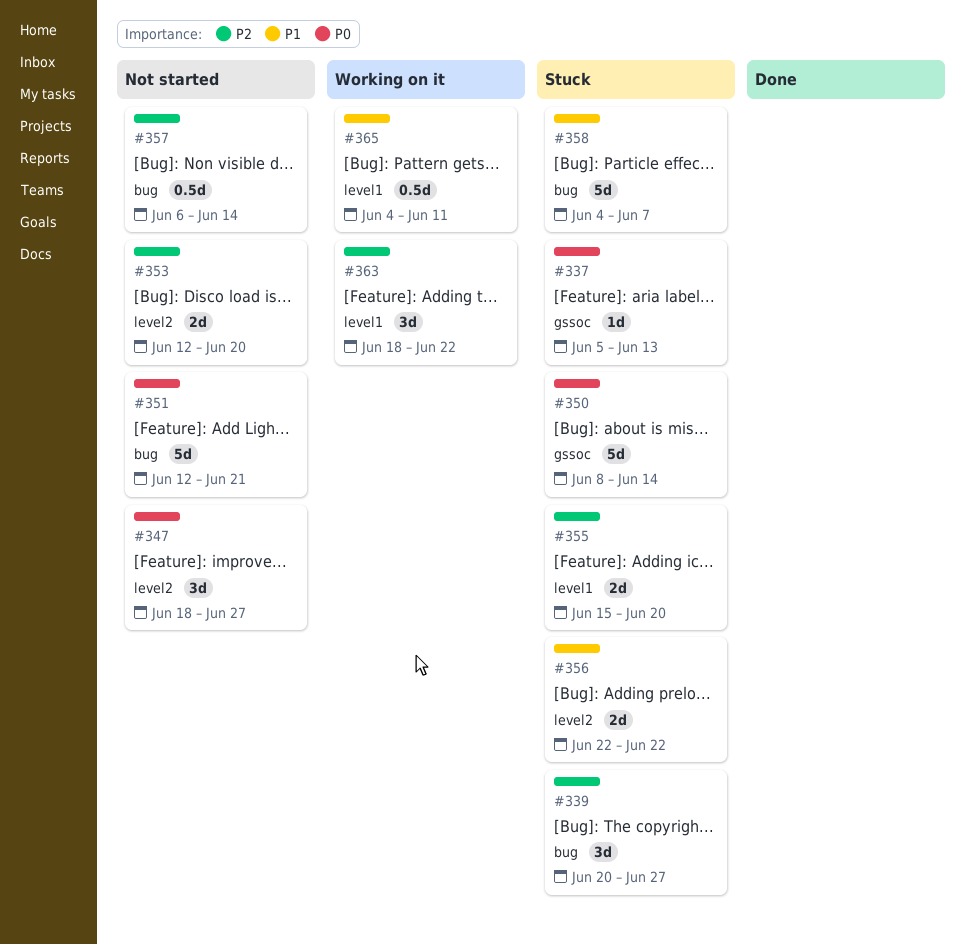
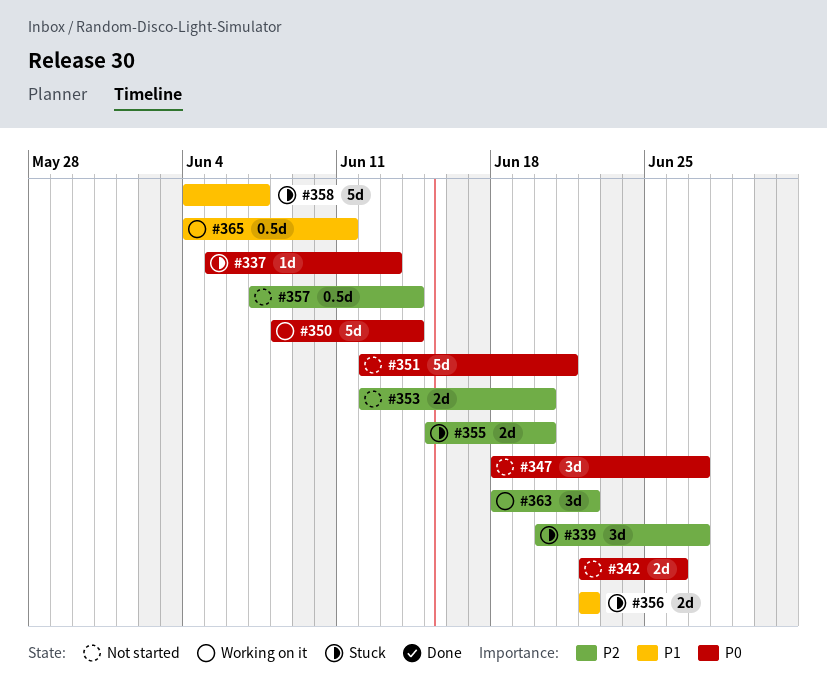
#342: none -> present
#350, status: Stuck -> Working on it
#357, start: Jun 6 -> Jun 7

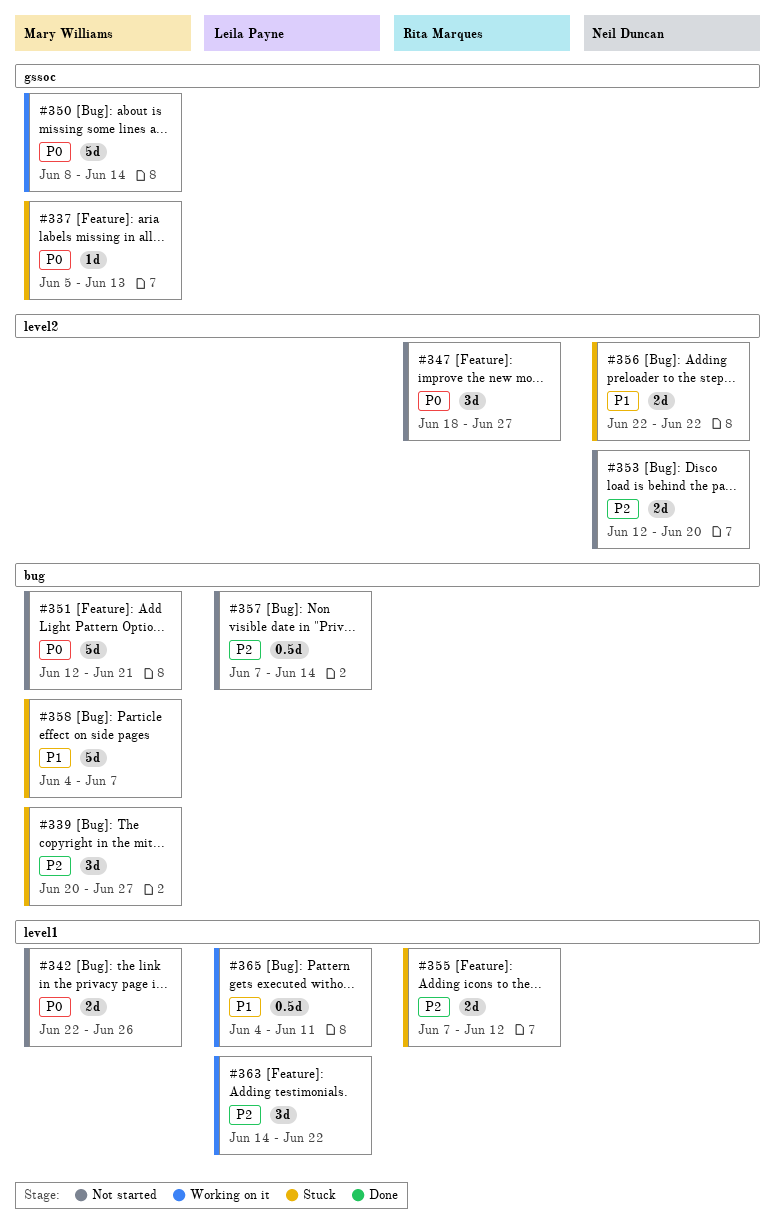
#355, start: Jun 15 -> Jun 7
#355, due: Jun 20 -> Jun 12
#363, start: Jun 18 -> Jun 14

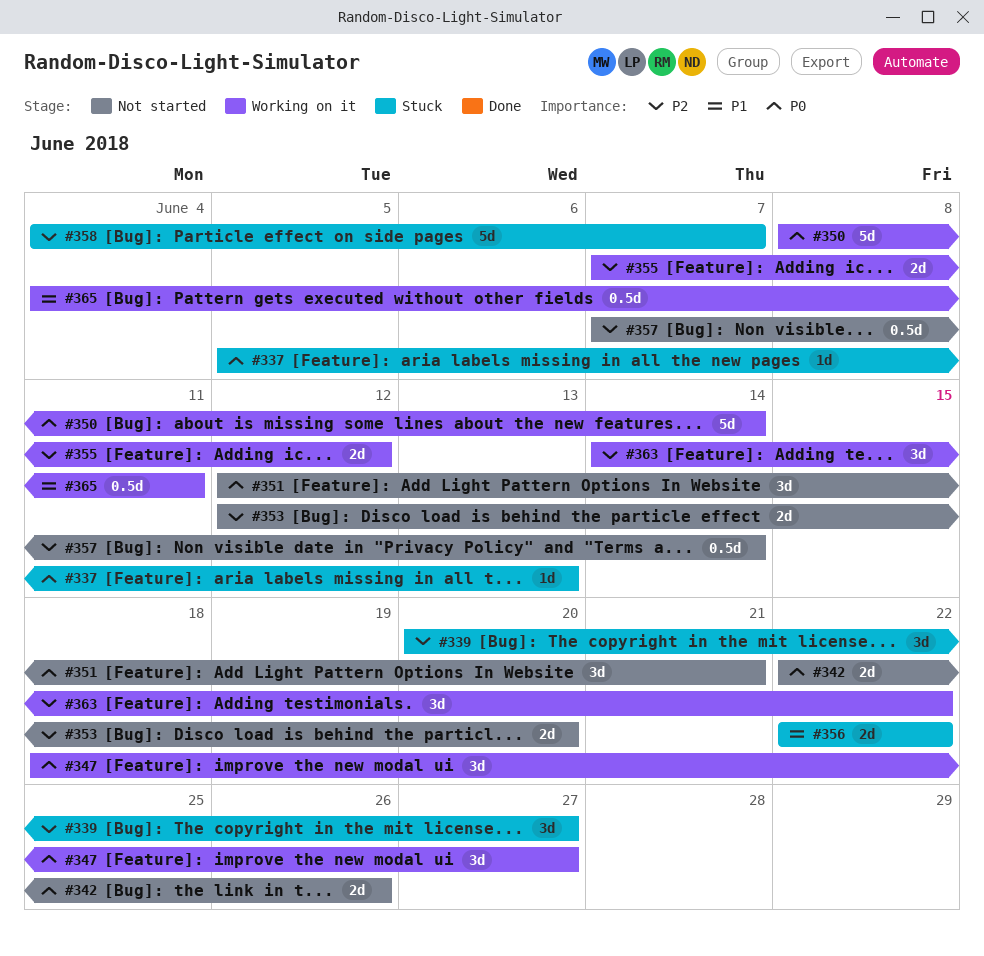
#347, status: Not started -> Working on it
#351, estimate: 5d -> 3d
#355, status: Stuck -> Working on it
#358, priority: P1 -> P2

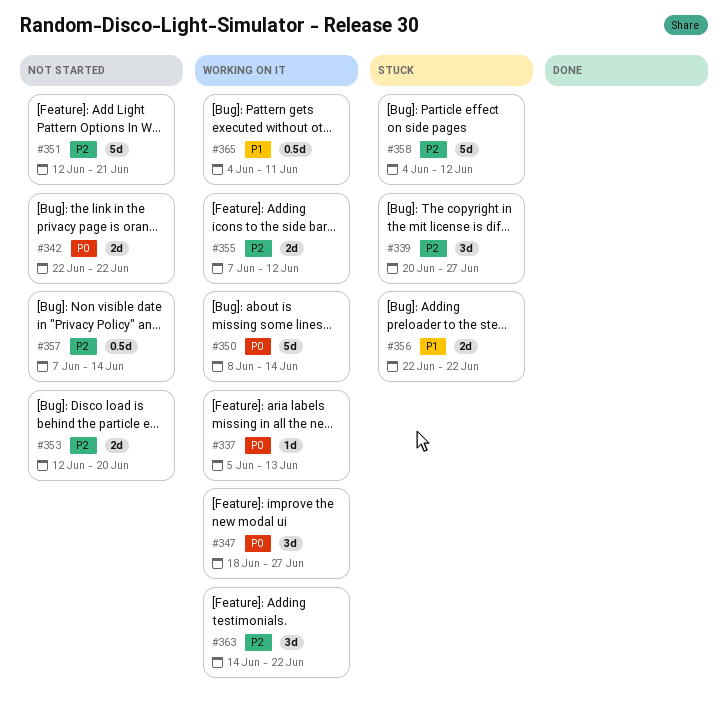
#337, status: Stuck -> Working on it
#342, due: Jun 26 -> Jun 22
#351, priority: P0 -> P2
#351, estimate: 3d -> 5d
#358, due: Jun 7 -> Jun 12

